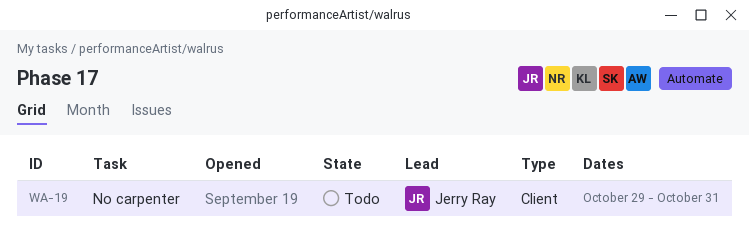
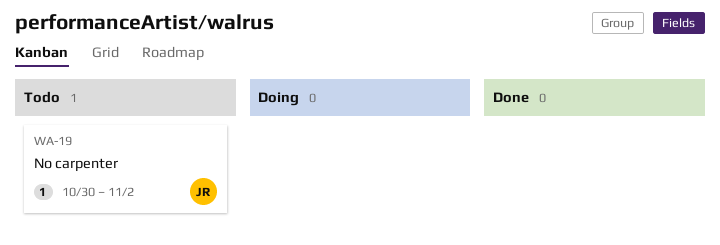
WA-19, start: Oct 29 -> Oct 30
WA-19, due: Oct 31 -> Nov 2

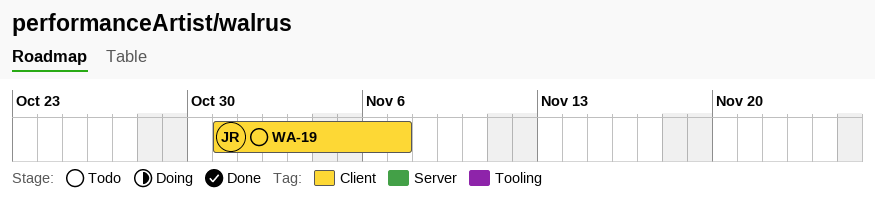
WA-19, start: Oct 30 -> Oct 31
WA-19, due: Nov 2 -> Nov 7

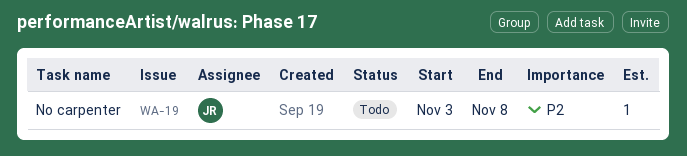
WA-19, start: Oct 31 -> Nov 3
WA-19, due: Nov 7 -> Nov 8

